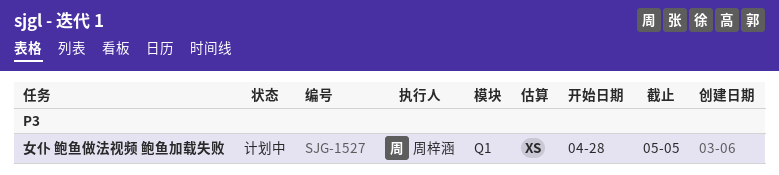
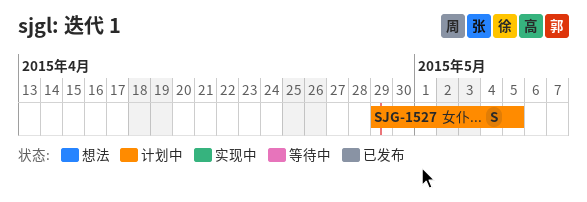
SJG-1527, estimate: XS -> S
SJG-1527, start: Apr 28 -> Apr 29

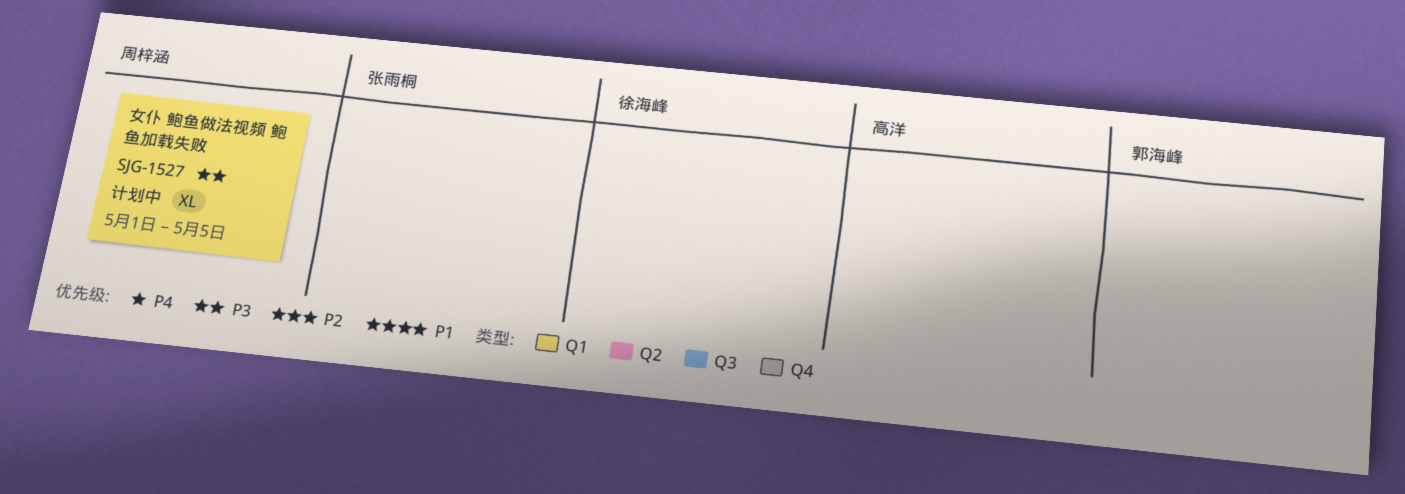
SJG-1527, estimate: S -> XL
SJG-1527, start: Apr 29 -> May 1

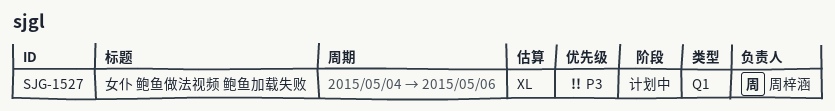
SJG-1527, start: May 1 -> May 4
SJG-1527, due: May 5 -> May 6

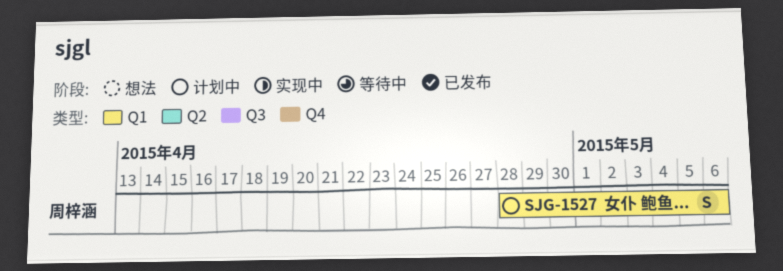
SJG-1527, estimate: XL -> S
SJG-1527, start: May 4 -> Apr 28

